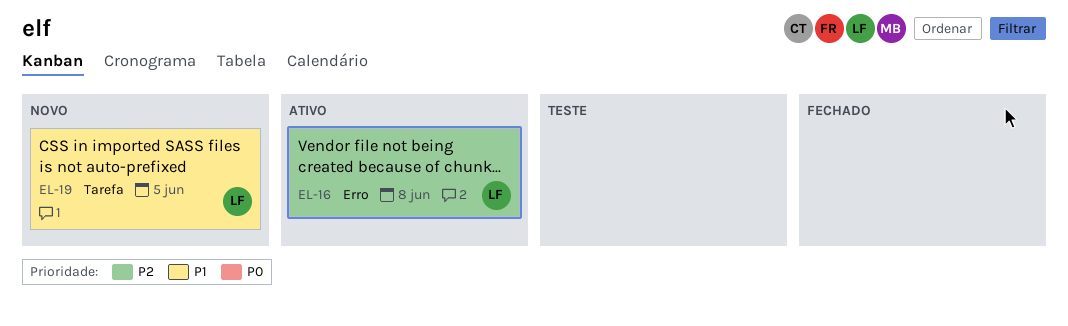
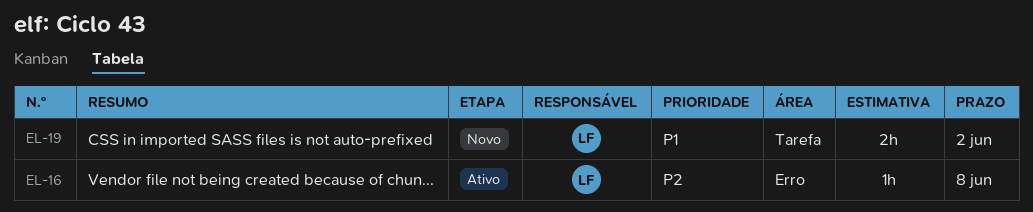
EL-19, due: Jun 5 -> Jun 2

